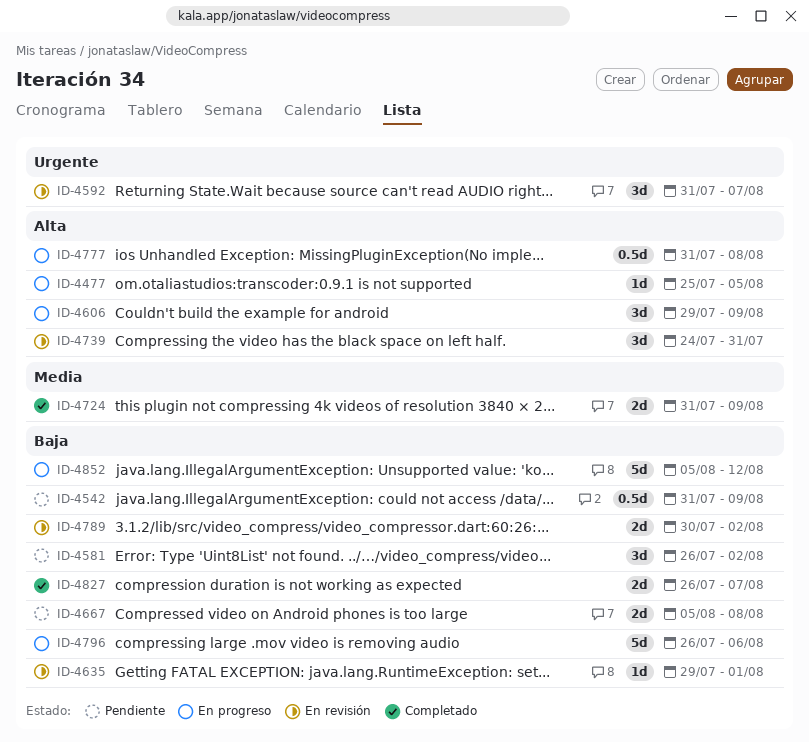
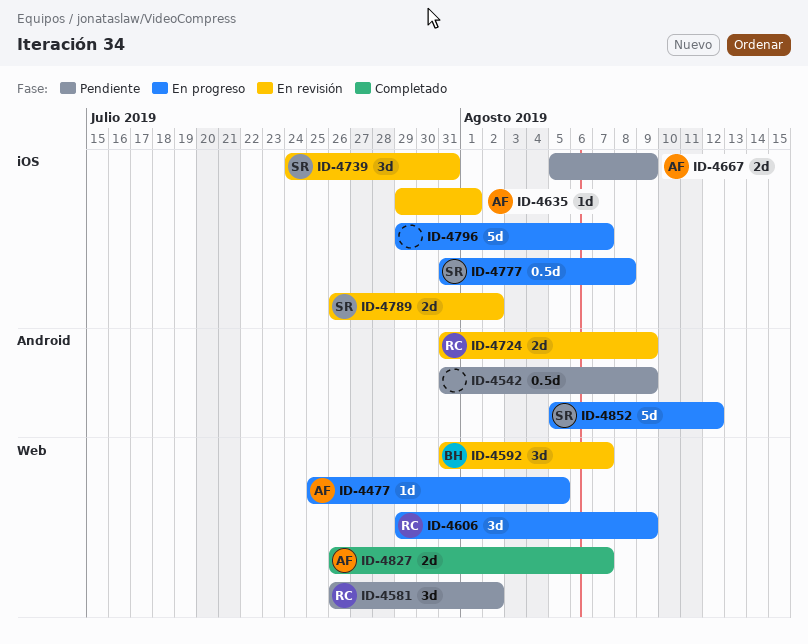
ID-4667, due: Aug 8 -> Aug 9
ID-4724, status: Completado -> En revisión
ID-4789, start: Jul 30 -> Jul 26
ID-4796, start: Jul 26 -> Jul 29
ID-4796, due: Aug 6 -> Aug 7

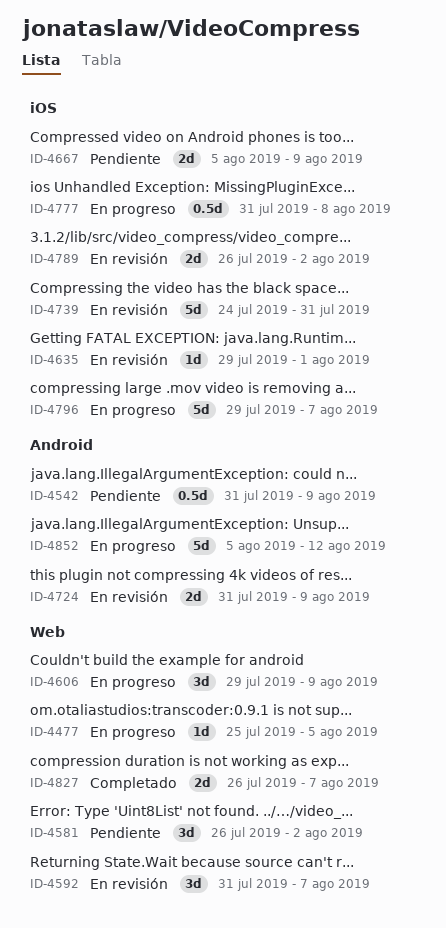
ID-4739, estimate: 3d -> 5d

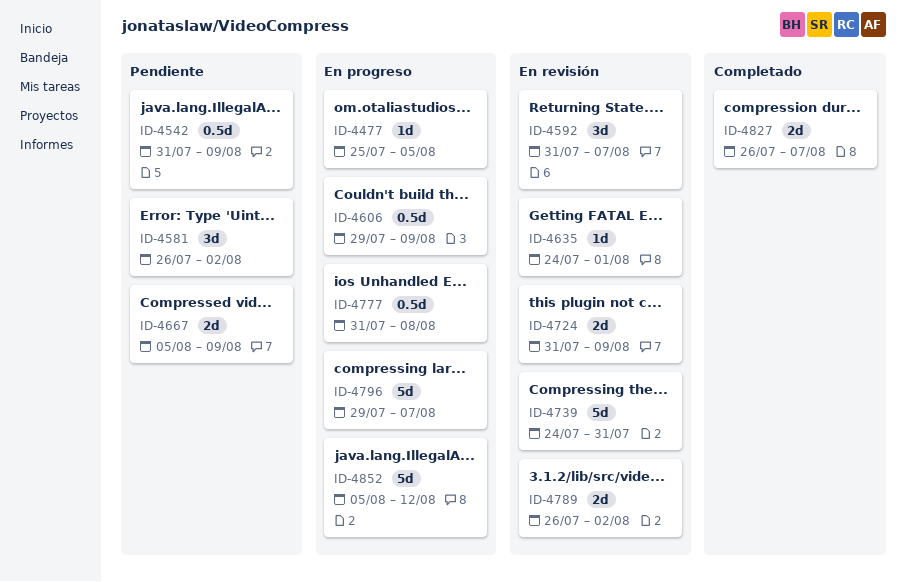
ID-4606, estimate: 3d -> 0.5d
ID-4635, start: Jul 29 -> Jul 24

